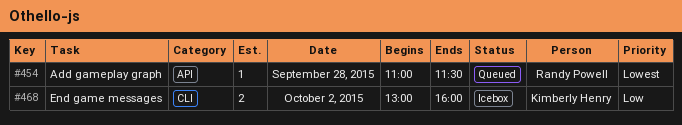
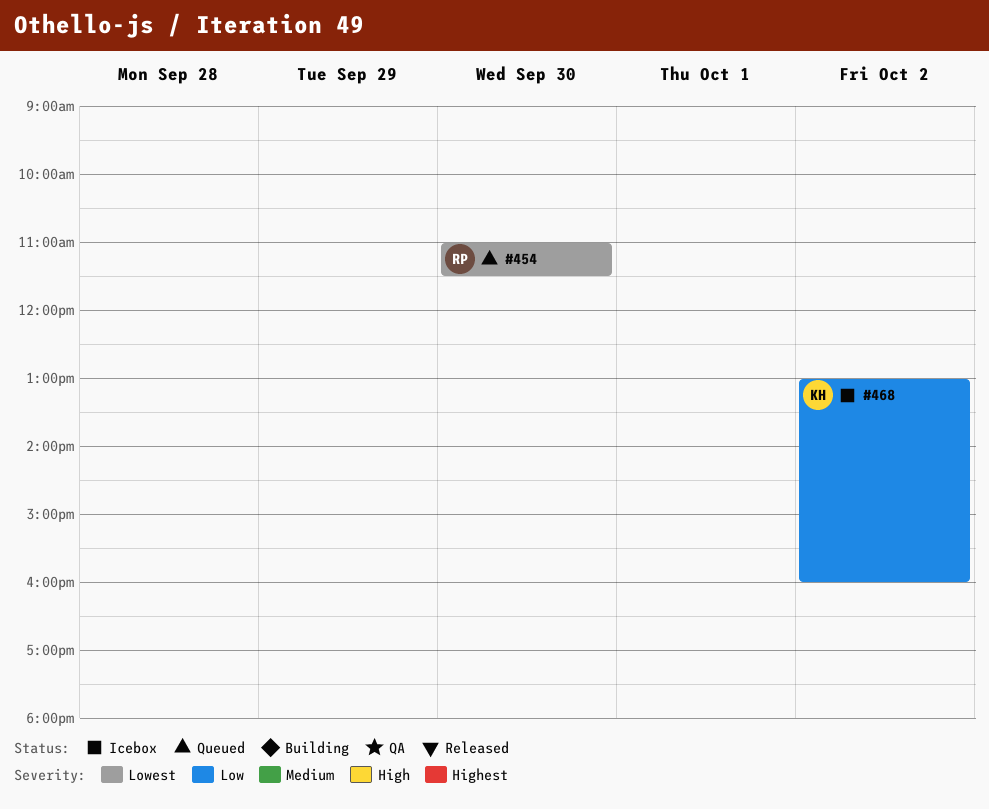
#454, day: Sep 28 -> Sep 30

